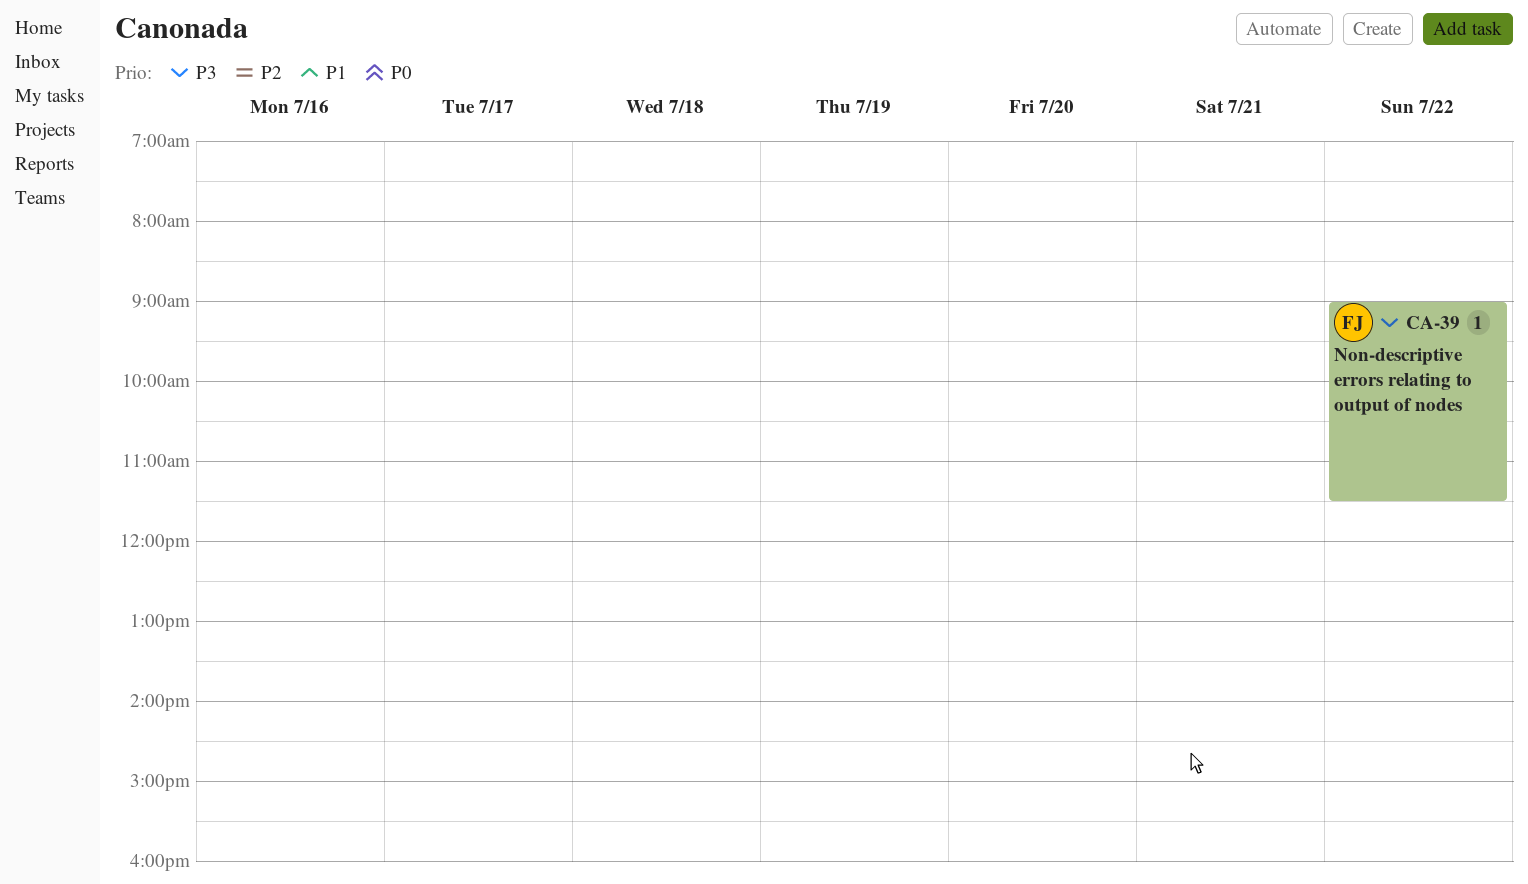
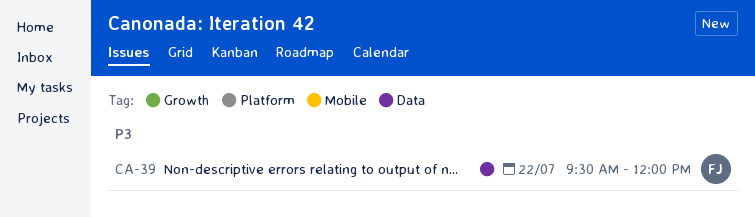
CA-39, begins: 09:00 -> 09:30
CA-39, ends: 11:30 -> 12:00

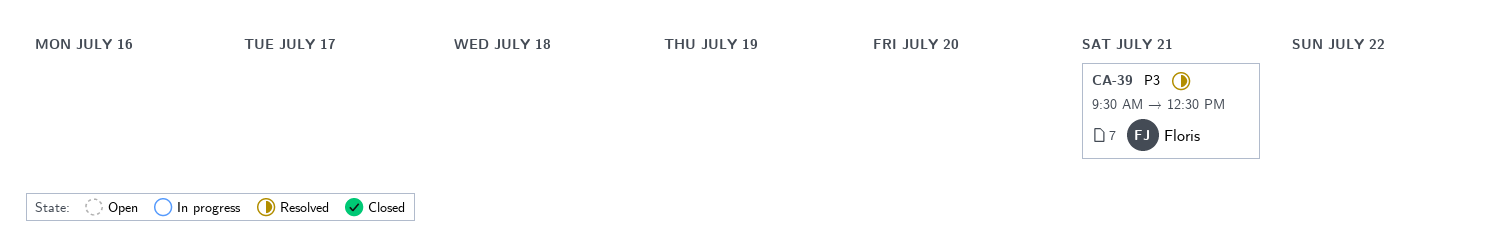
CA-39, day: Jul 22 -> Jul 21
CA-39, ends: 12:00 -> 12:30

